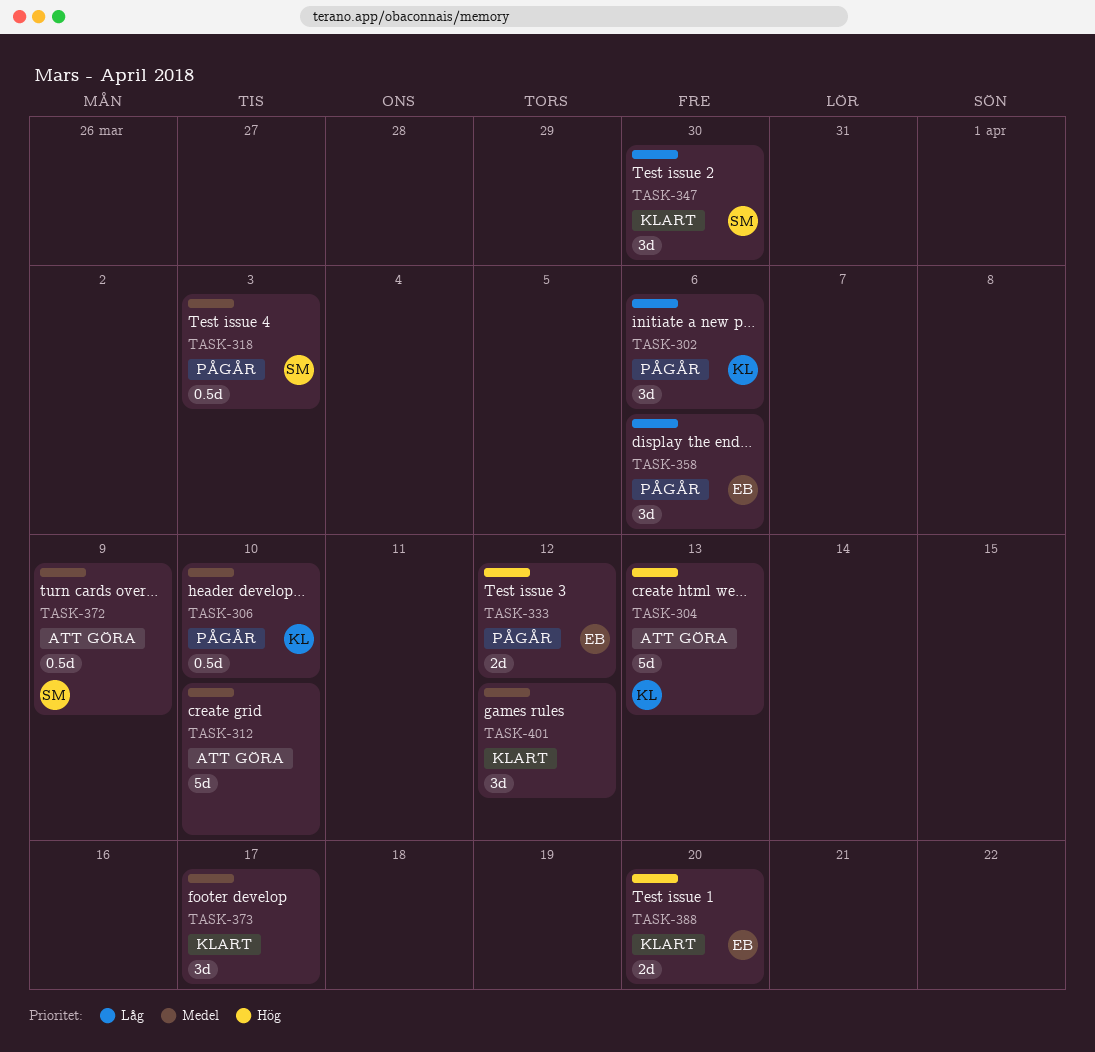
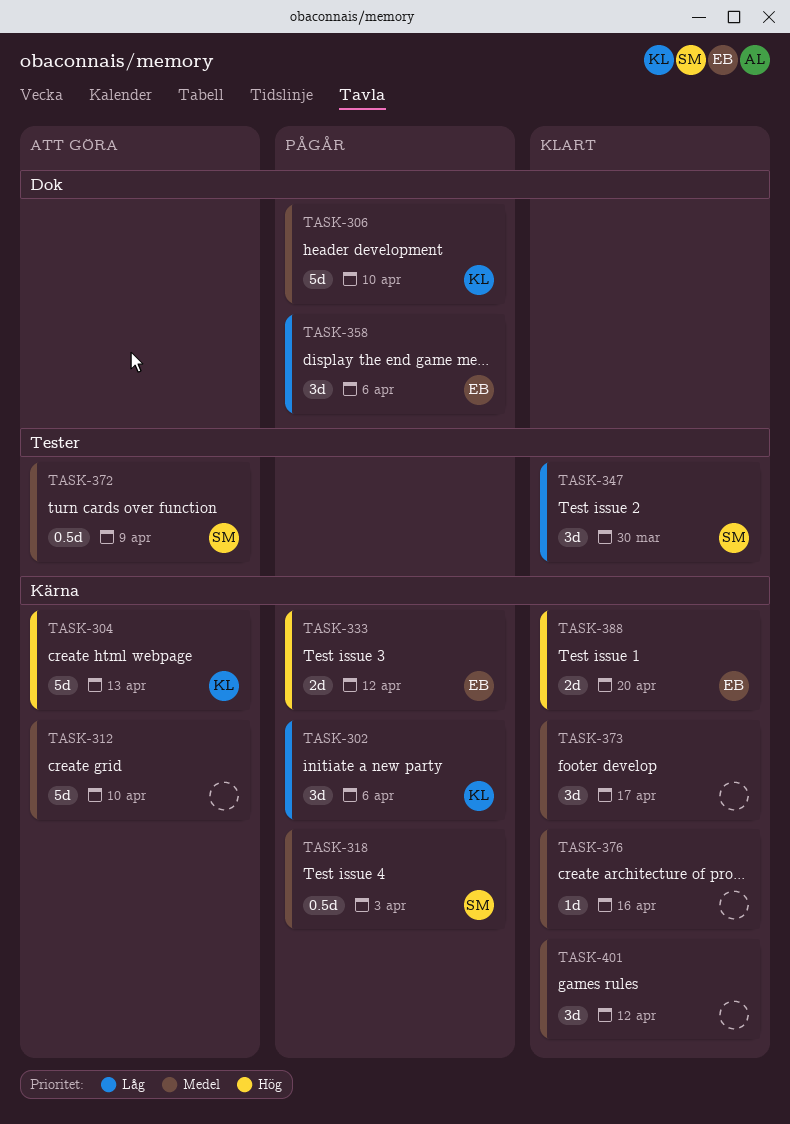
TASK-306, estimate: 0.5d -> 5d
TASK-376: none -> present

